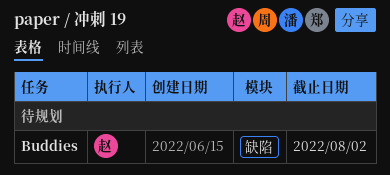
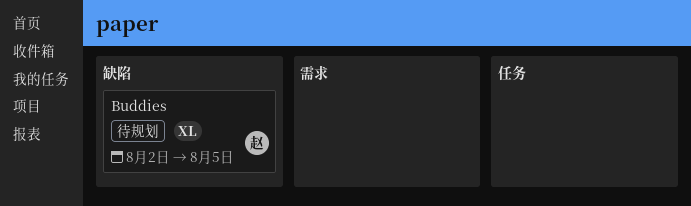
Buddies, due: Aug 2 -> Aug 5

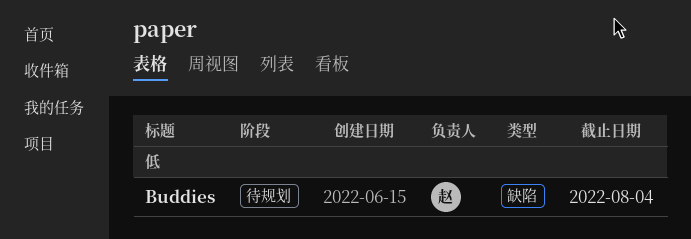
Buddies, due: Aug 5 -> Aug 4

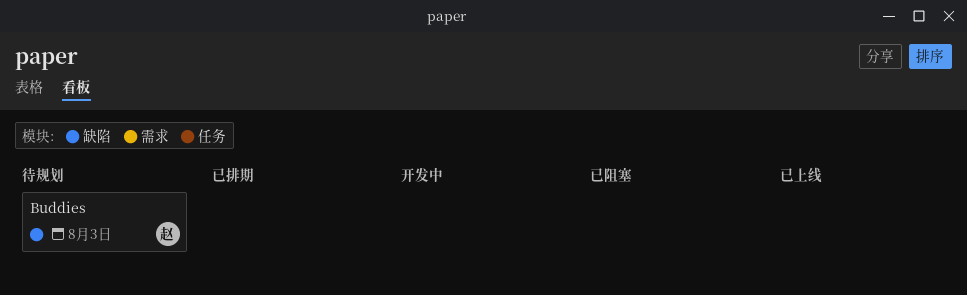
Buddies, due: Aug 4 -> Aug 3

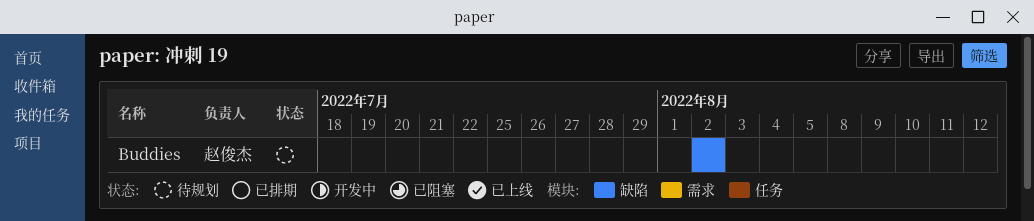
Buddies, due: Aug 3 -> Aug 2

